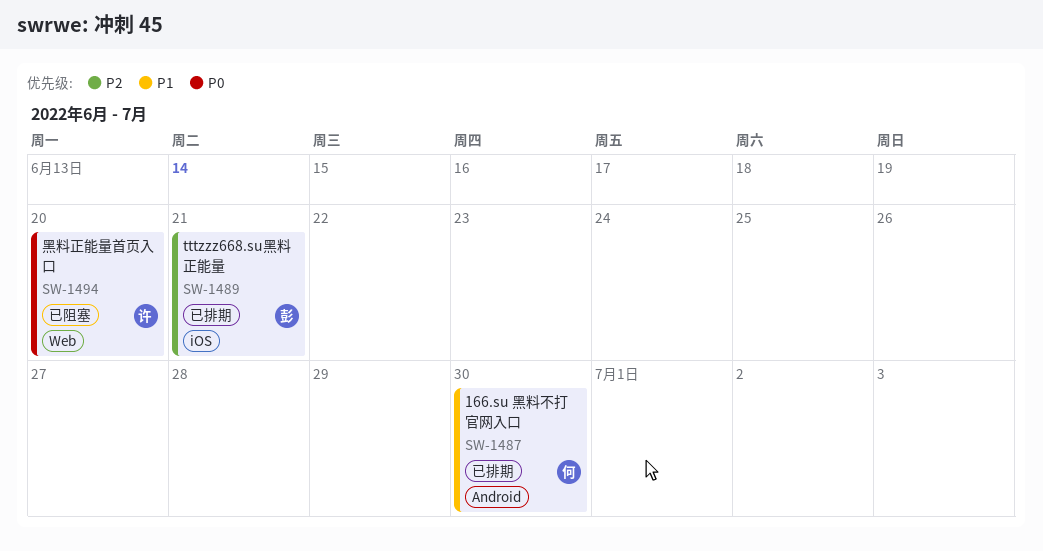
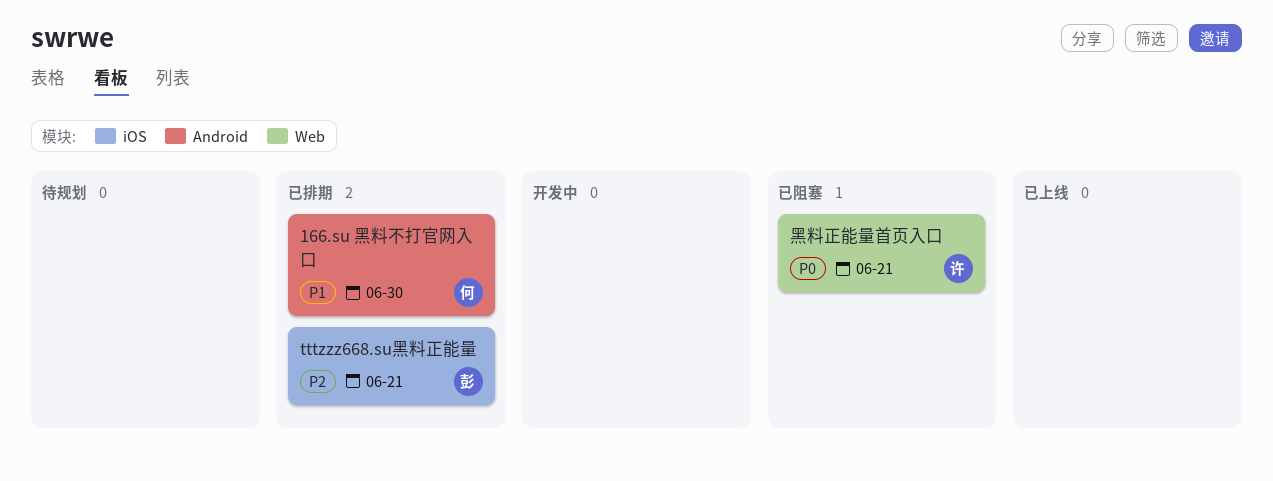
黑料正能量首页入口, due: Jun 20 -> Jun 21

